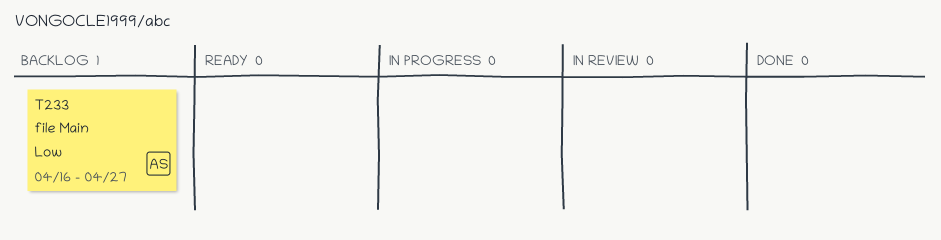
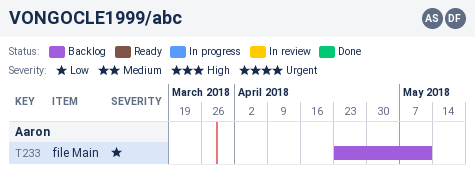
T233, start: Apr 16 -> Apr 23
T233, due: Apr 27 -> May 11

